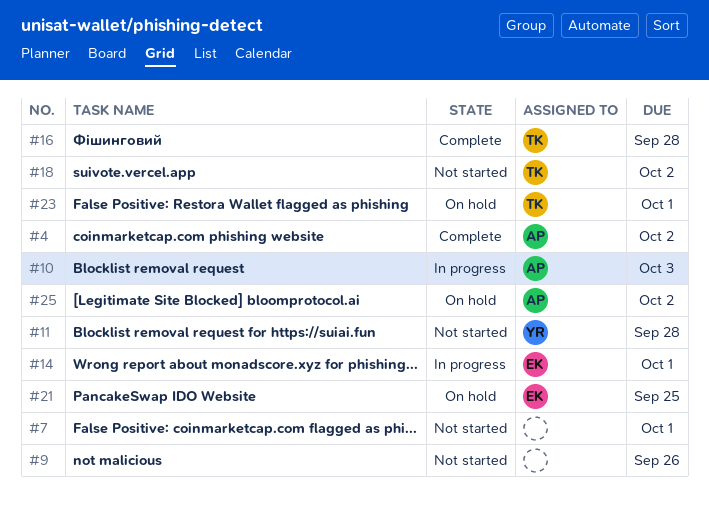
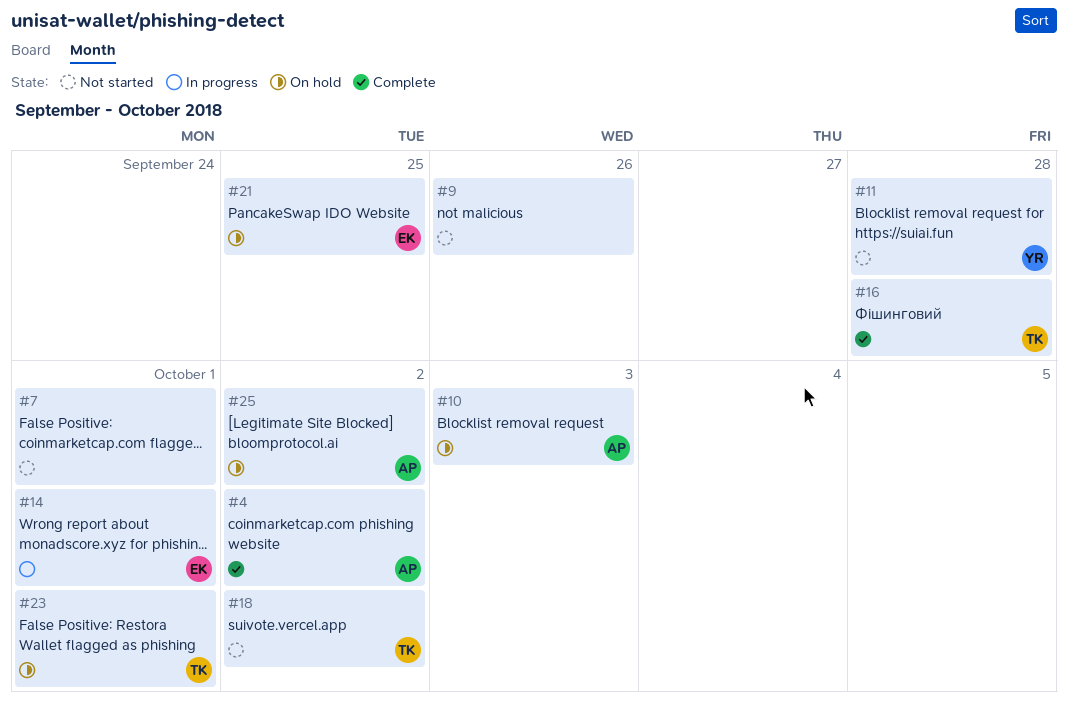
#10, status: In progress -> On hold

